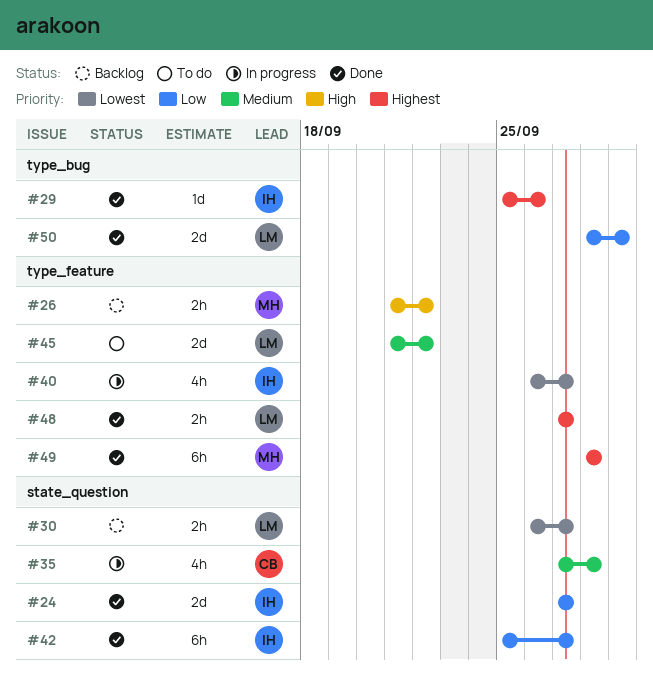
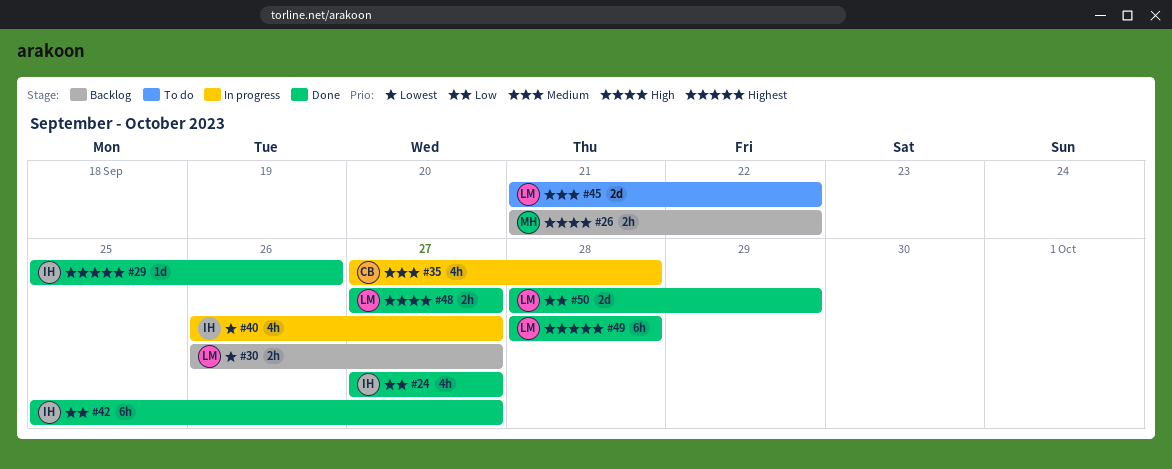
#24, estimate: 2d -> 4h
#48, priority: Highest -> High
#49, owner: MH -> LM

